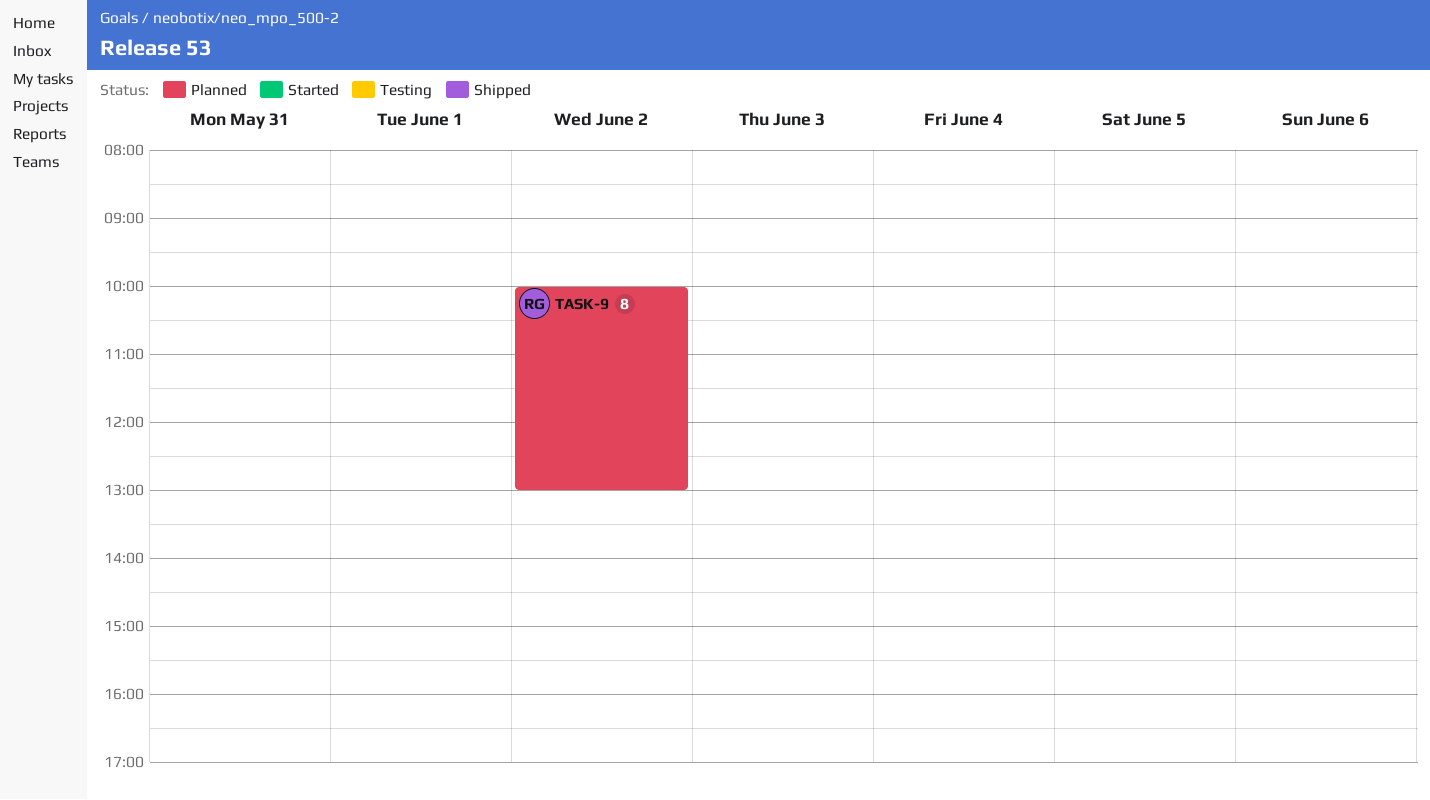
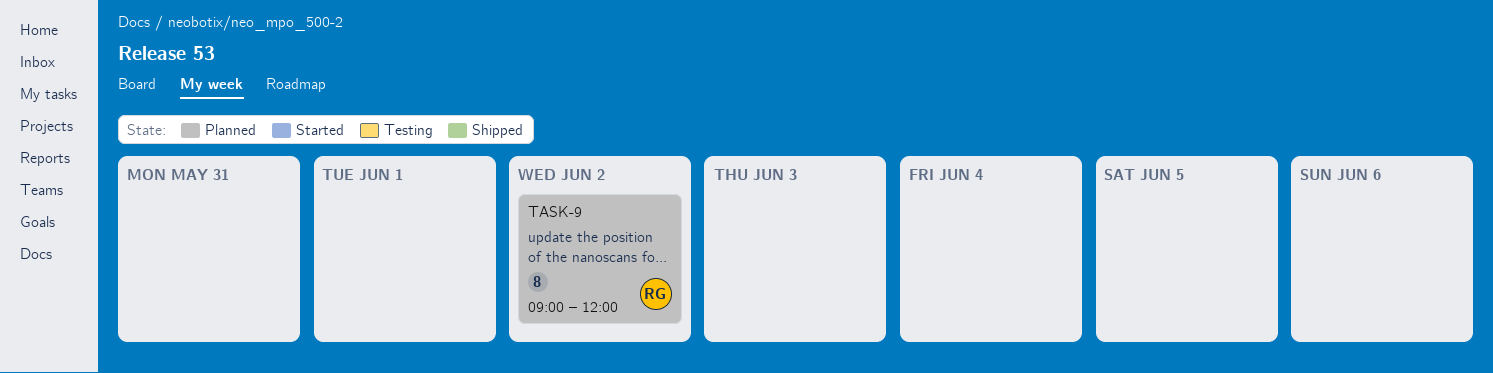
TASK-9, begins: 10:00 -> 09:00
TASK-9, ends: 13:00 -> 12:00

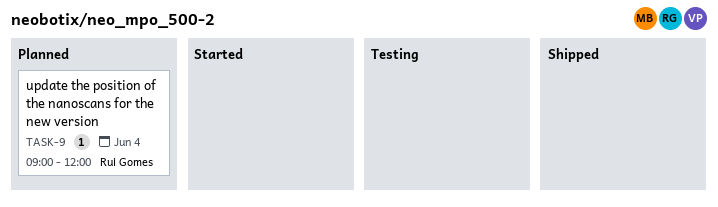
TASK-9, estimate: 8 -> 1
TASK-9, day: Jun 2 -> Jun 4

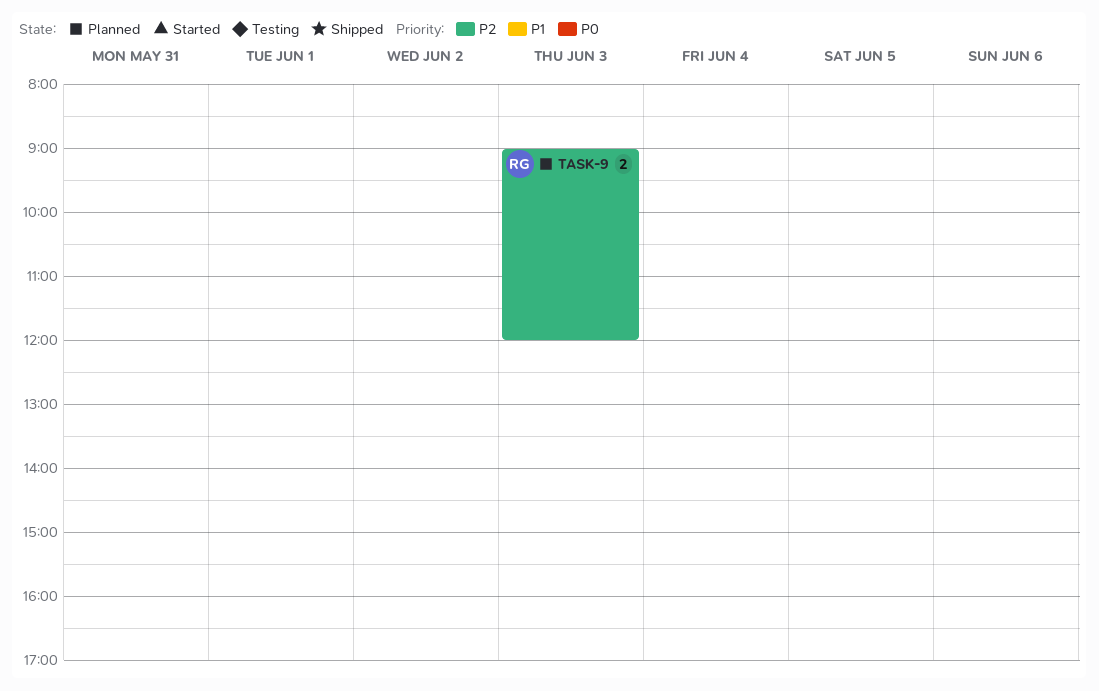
TASK-9, estimate: 1 -> 2
TASK-9, day: Jun 4 -> Jun 3

